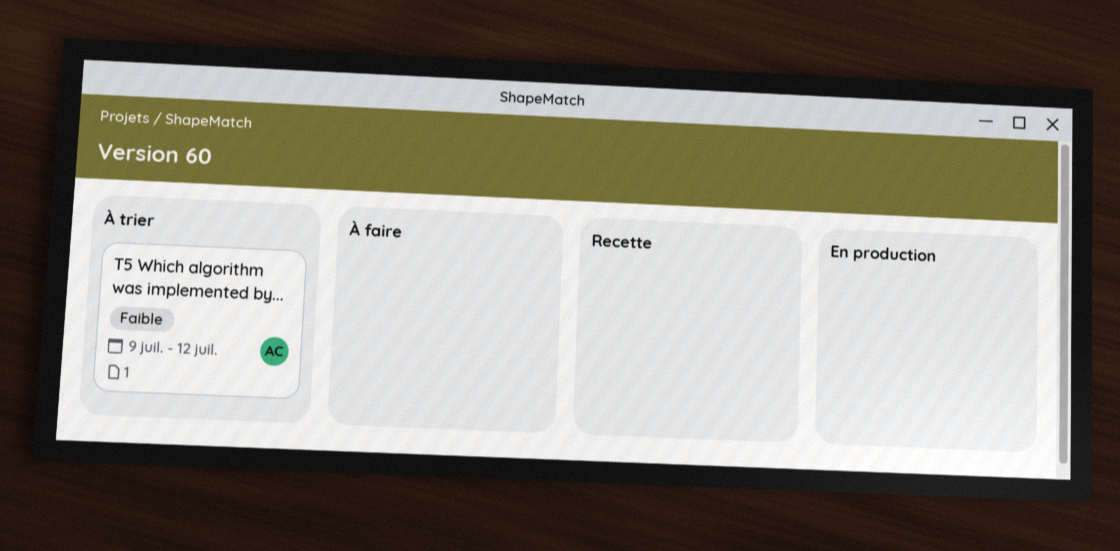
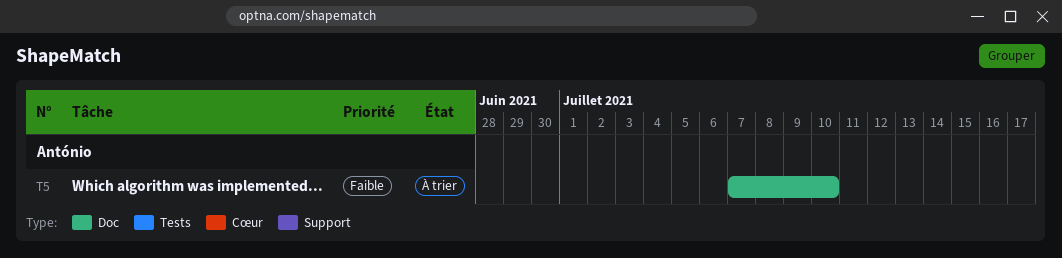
T5, start: Jul 9 -> Jul 7
T5, due: Jul 12 -> Jul 10

